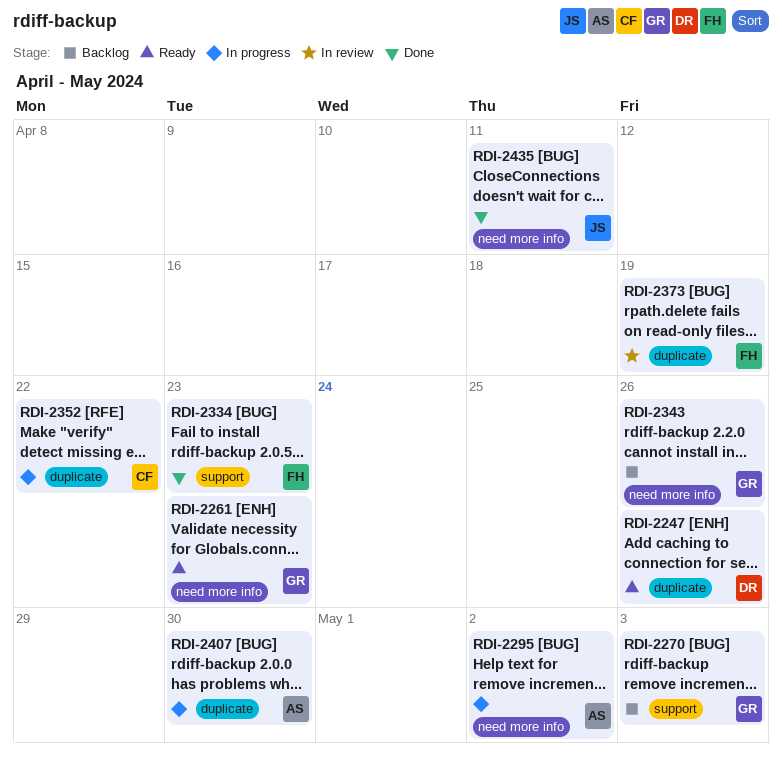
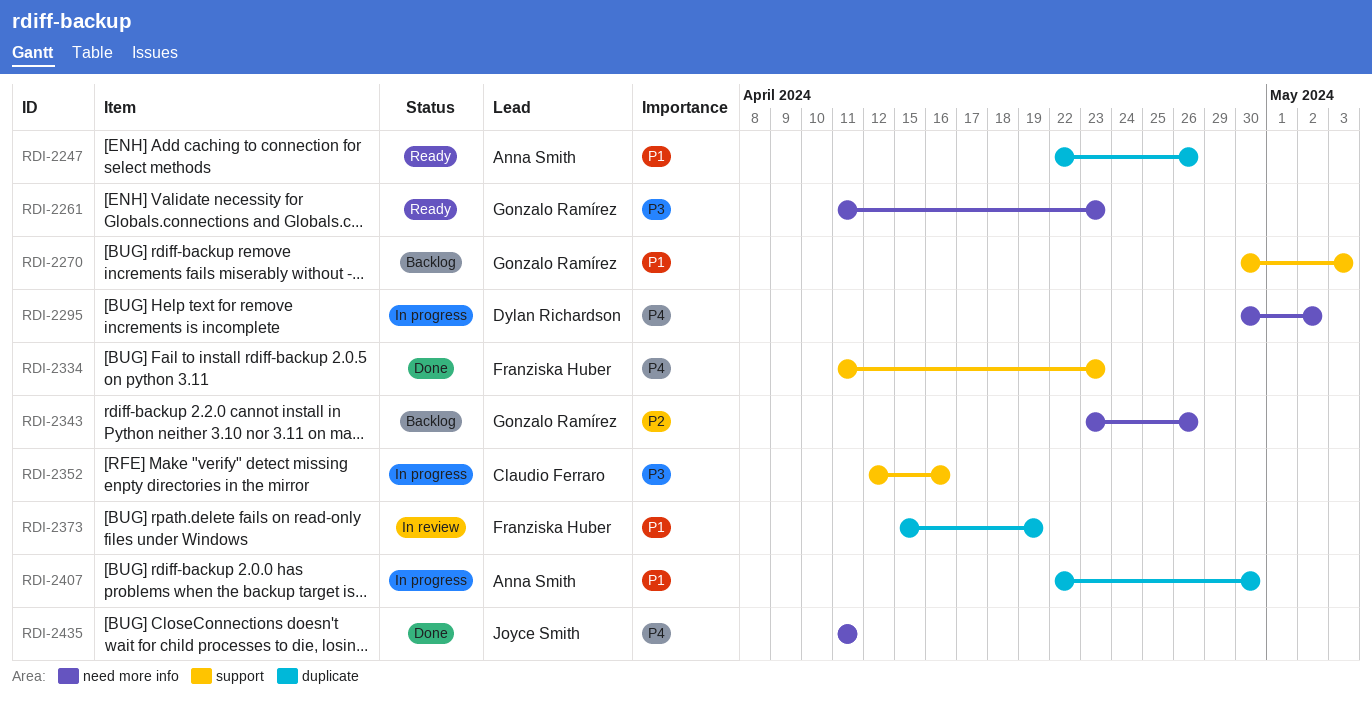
RDI-2247, owner: Dylan Richardson -> Anna Smith
RDI-2295, owner: Anna Smith -> Dylan Richardson
RDI-2352, label: duplicate -> support
RDI-2352, due: Apr 22 -> Apr 16

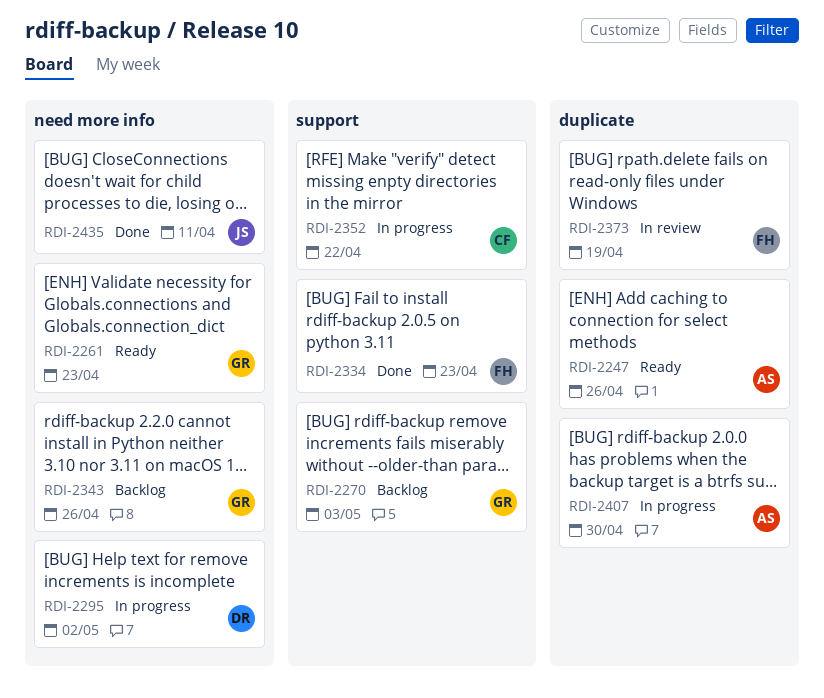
RDI-2352, due: Apr 16 -> Apr 22

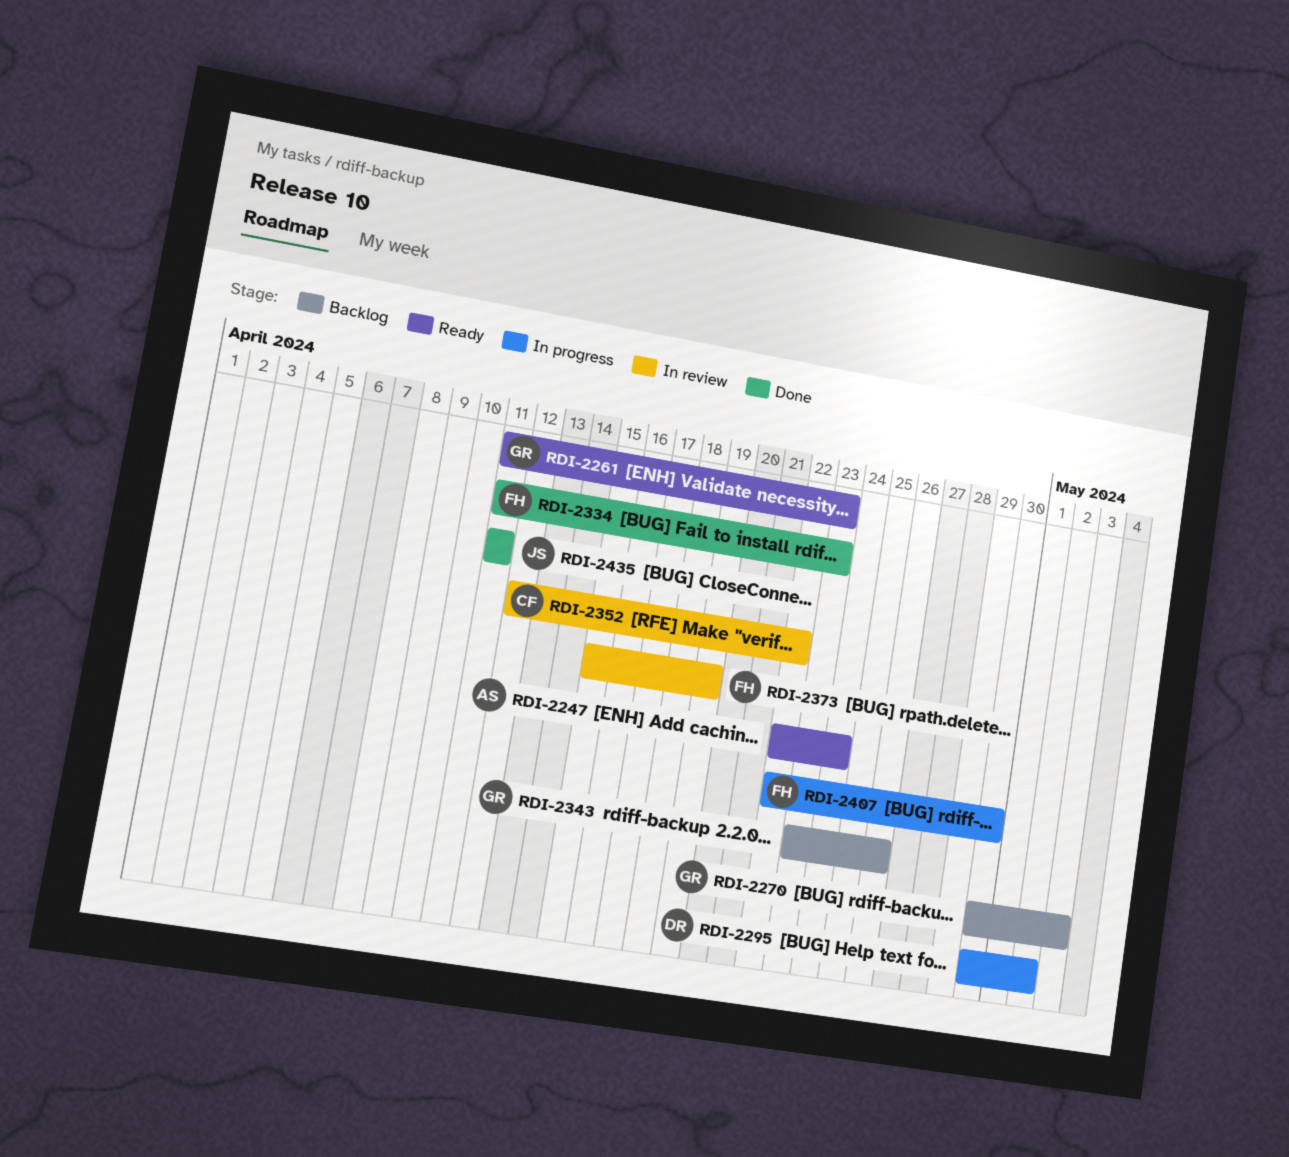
RDI-2247, due: Apr 26 -> Apr 24
RDI-2352, status: In progress -> In review
RDI-2407, owner: AS -> FH

